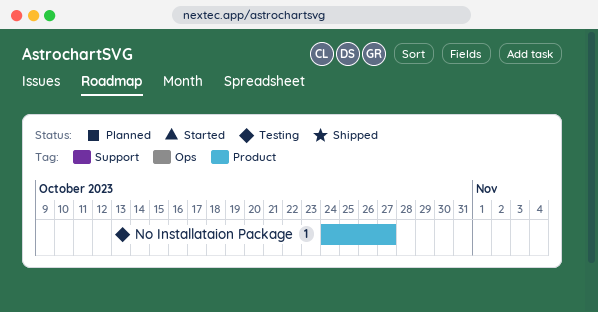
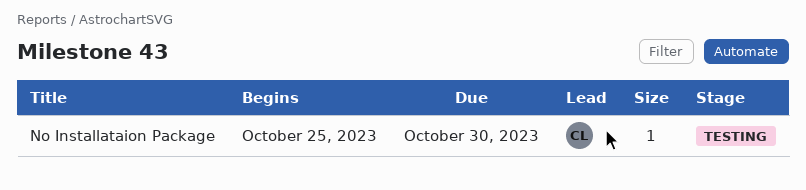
No Installataion Package, start: Oct 24 -> Oct 25
No Installataion Package, due: Oct 27 -> Oct 30

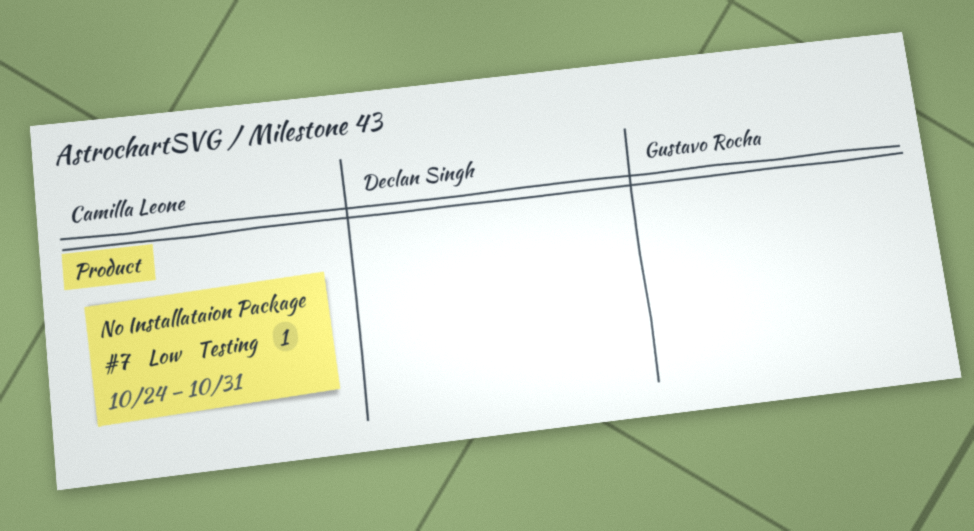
No Installataion Package, start: Oct 25 -> Oct 24
No Installataion Package, due: Oct 30 -> Oct 31

